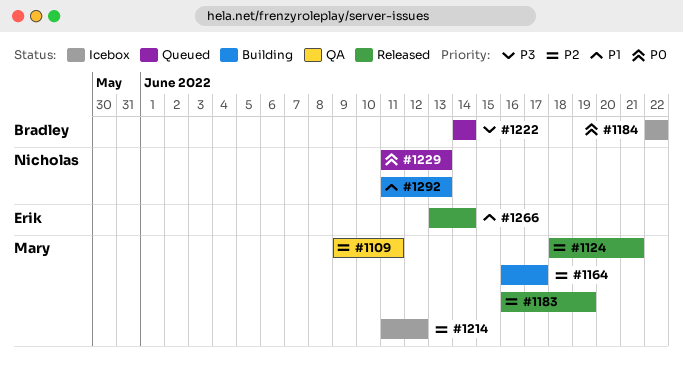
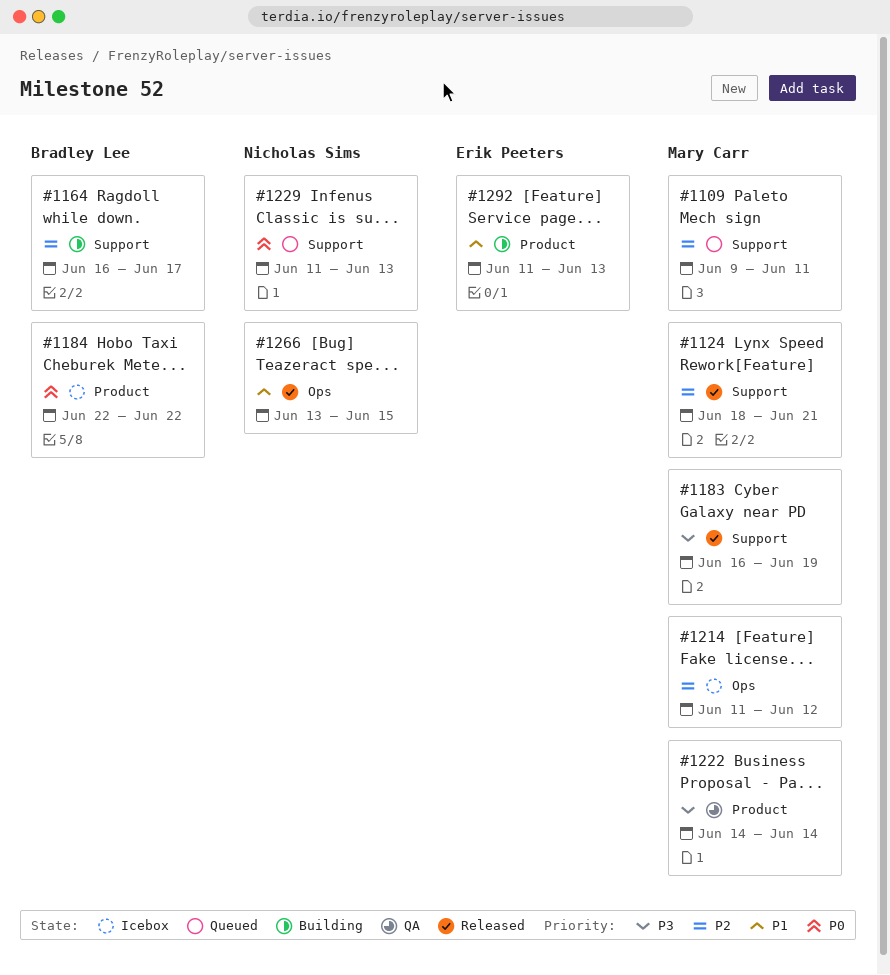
#1109, status: QA -> Queued
#1164, owner: Mary Carr -> Bradley Lee
#1183, priority: P2 -> P3
#1222, status: Queued -> QA
#1222, owner: Bradley Lee -> Mary Carr
#1266, owner: Erik Peeters -> Nicholas Sims
#1266, due: Jun 14 -> Jun 15
#1292, owner: Nicholas Sims -> Erik Peeters

